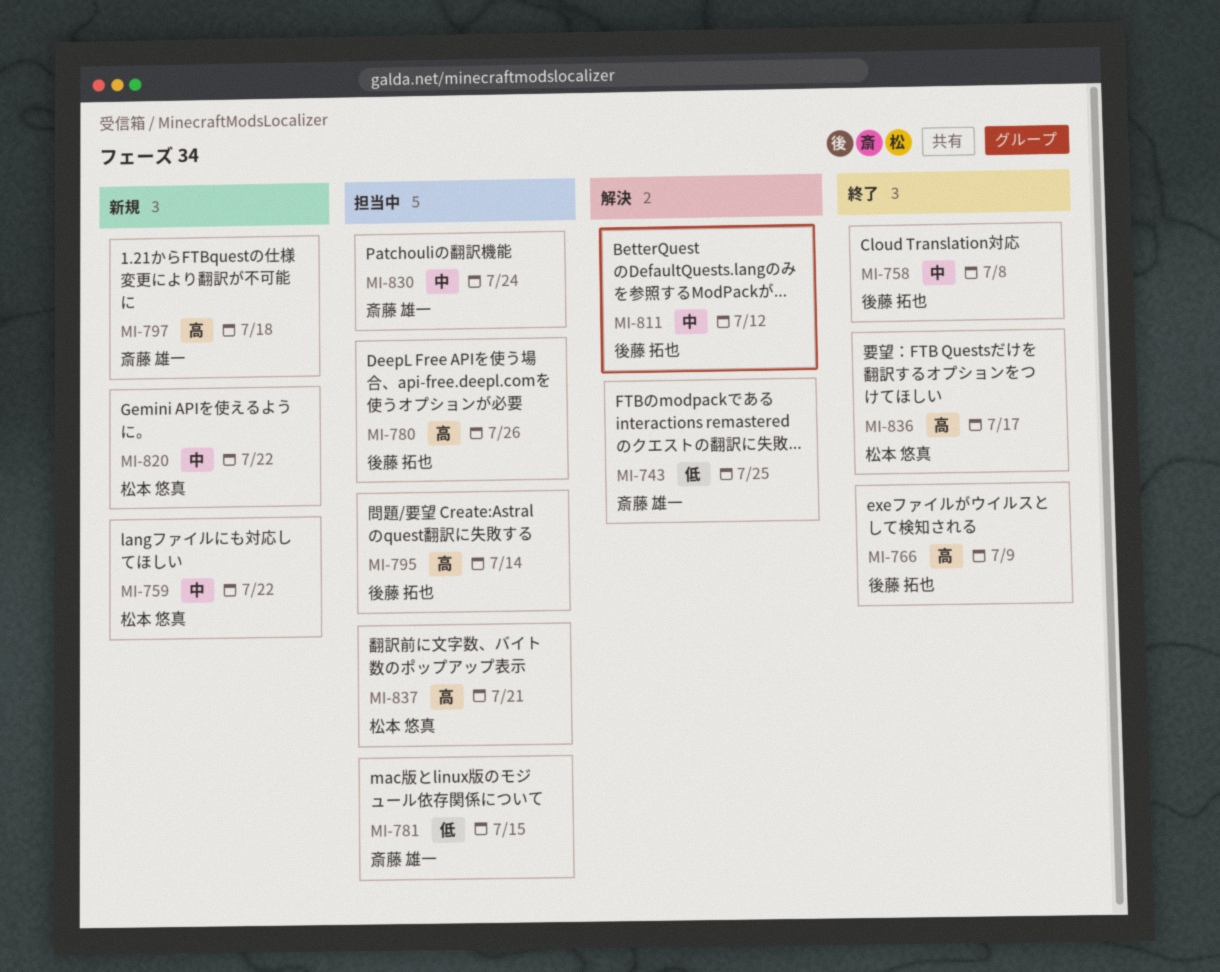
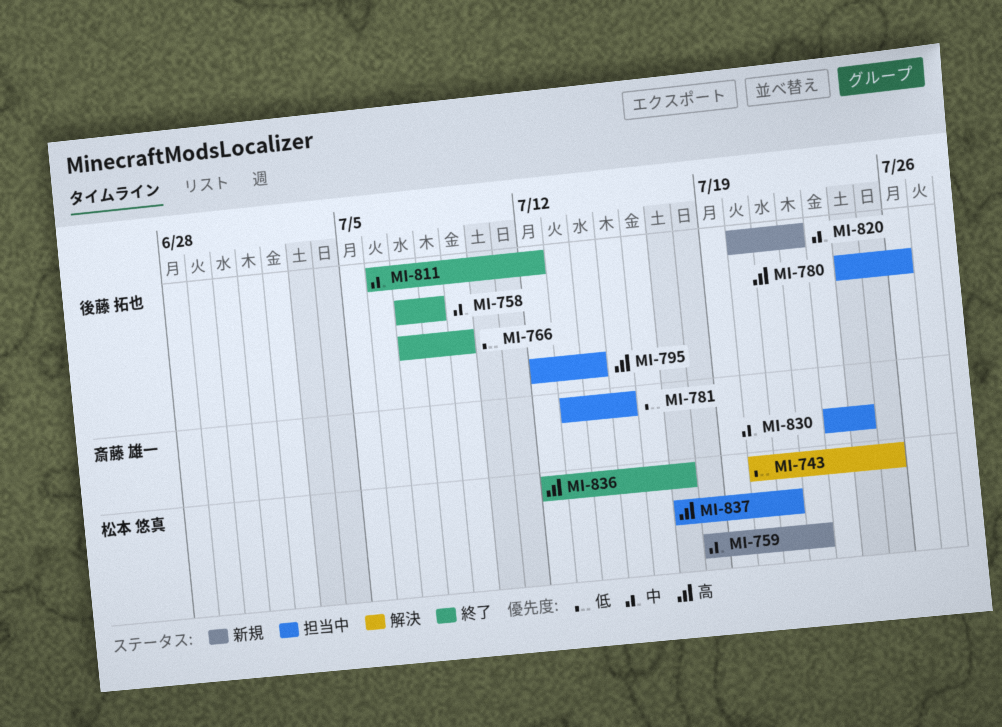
MI-743, owner: 斎藤 雄一 -> 松本 悠真
MI-766, priority: 高 -> 低
MI-797: present -> none
MI-811, status: 解決 -> 終了
MI-820, owner: 松本 悠真 -> 後藤 拓也

